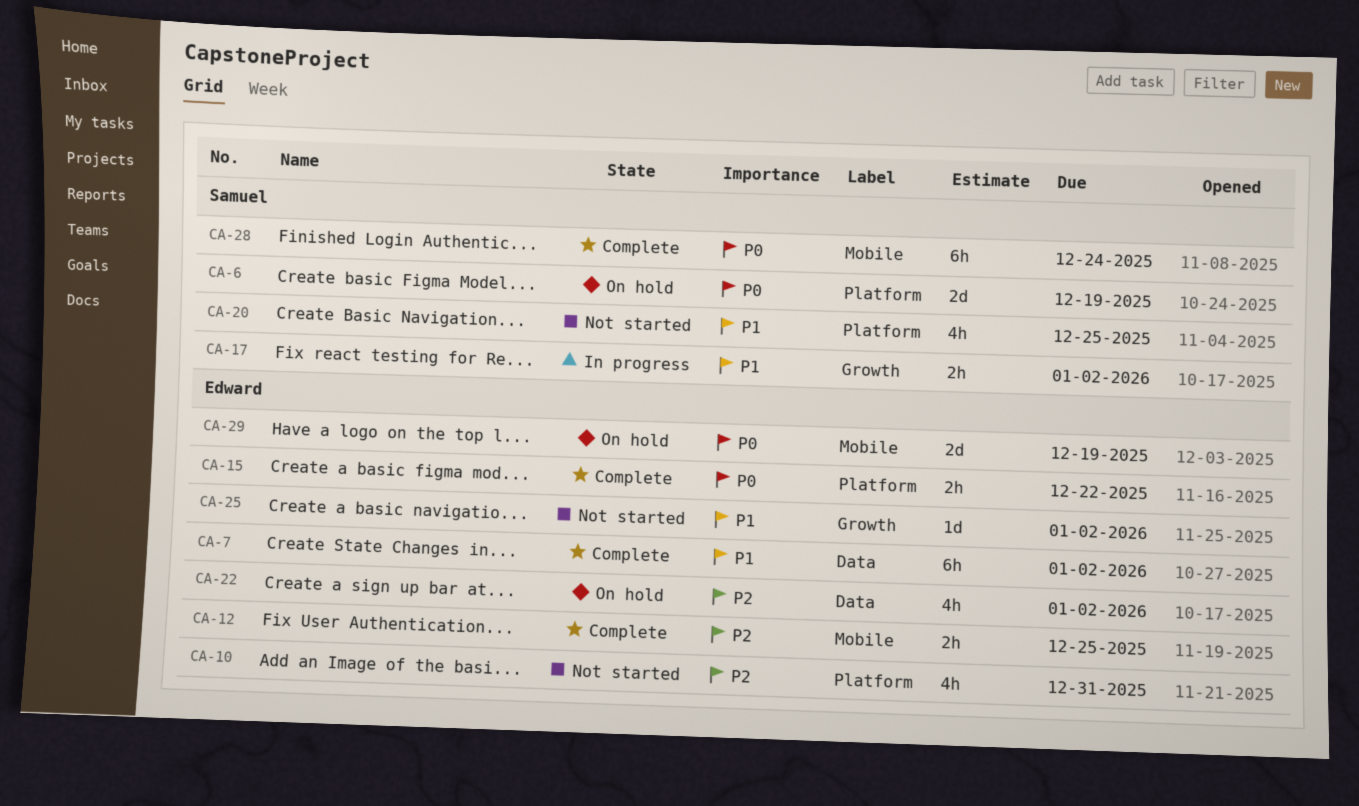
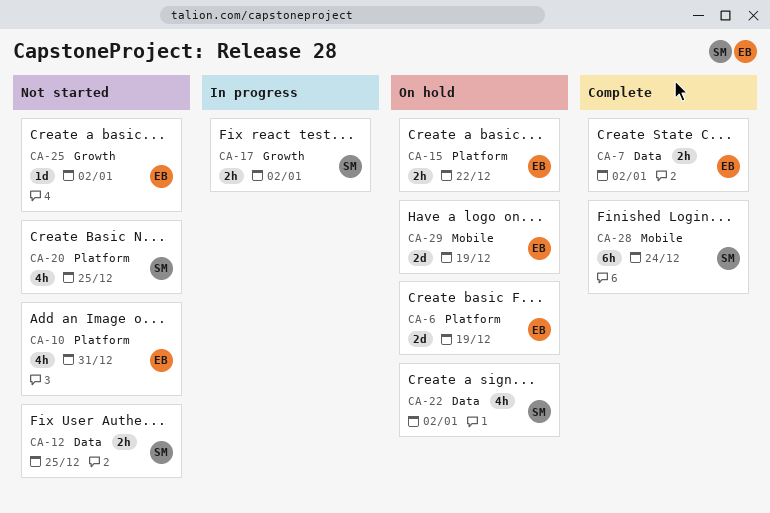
CA-6, owner: Samuel -> Edward
CA-7, estimate: 6h -> 2h
CA-12, status: Complete -> Not started
CA-12, owner: Edward -> Samuel
CA-12, label: Mobile -> Data
CA-15, status: Complete -> On hold
CA-22, owner: Edward -> Samuel

